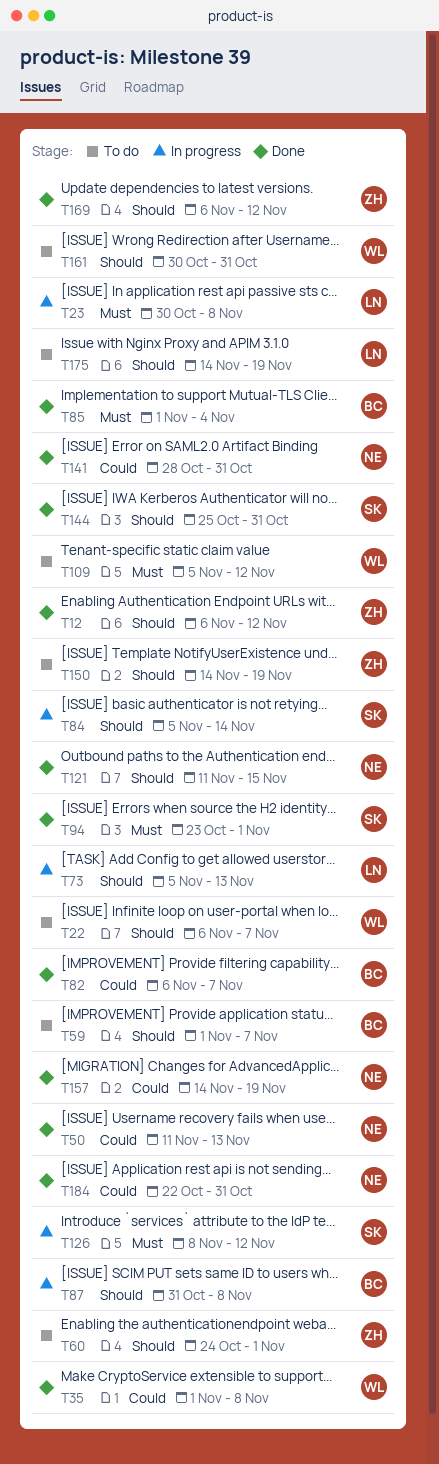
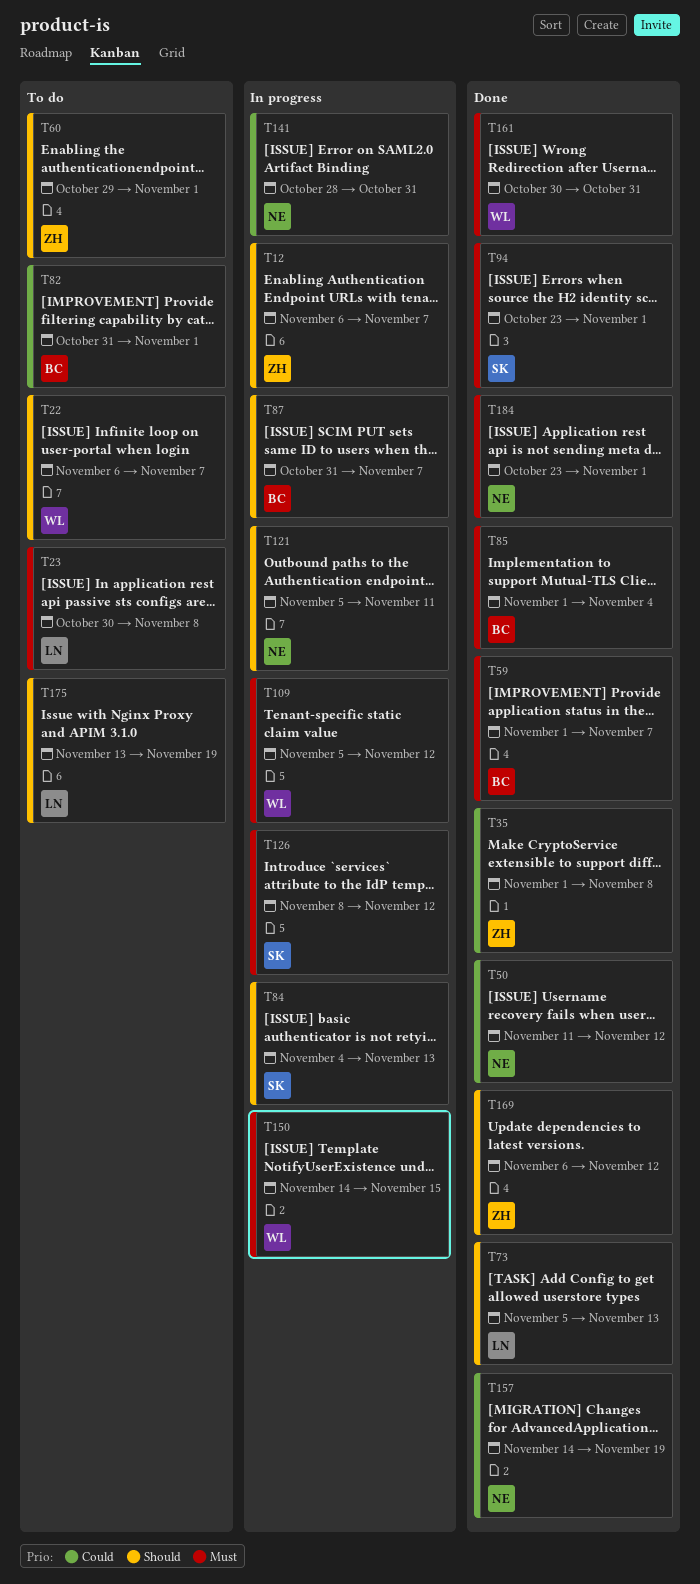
T12, status: Done -> In progress
T12, due: Nov 12 -> Nov 7
T23, status: In progress -> To do
T35, owner: WL -> ZH
T50, due: Nov 13 -> Nov 12
T59, status: To do -> Done
T59, priority: Should -> Must
T60, start: Oct 24 -> Oct 29
T73, status: In progress -> Done
T82, status: Done -> To do
T82, start: Nov 6 -> Oct 31
T82, due: Nov 7 -> Nov 1
T84, start: Nov 5 -> Nov 4
T84, due: Nov 14 -> Nov 13
T87, due: Nov 8 -> Nov 7
T109, status: To do -> In progress
T121, status: Done -> In progress
T121, start: Nov 11 -> Nov 5
T121, due: Nov 15 -> Nov 11
T141, status: Done -> In progress
T144: present -> none
T150, status: To do -> In progress
T150, owner: ZH -> WL
T150, priority: Should -> Must
T150, due: Nov 19 -> Nov 15
T161, status: To do -> Done
T161, priority: Should -> Must
T175, start: Nov 14 -> Nov 13
T184, priority: Could -> Must
T184, start: Oct 22 -> Oct 23
T184, due: Oct 31 -> Nov 1

